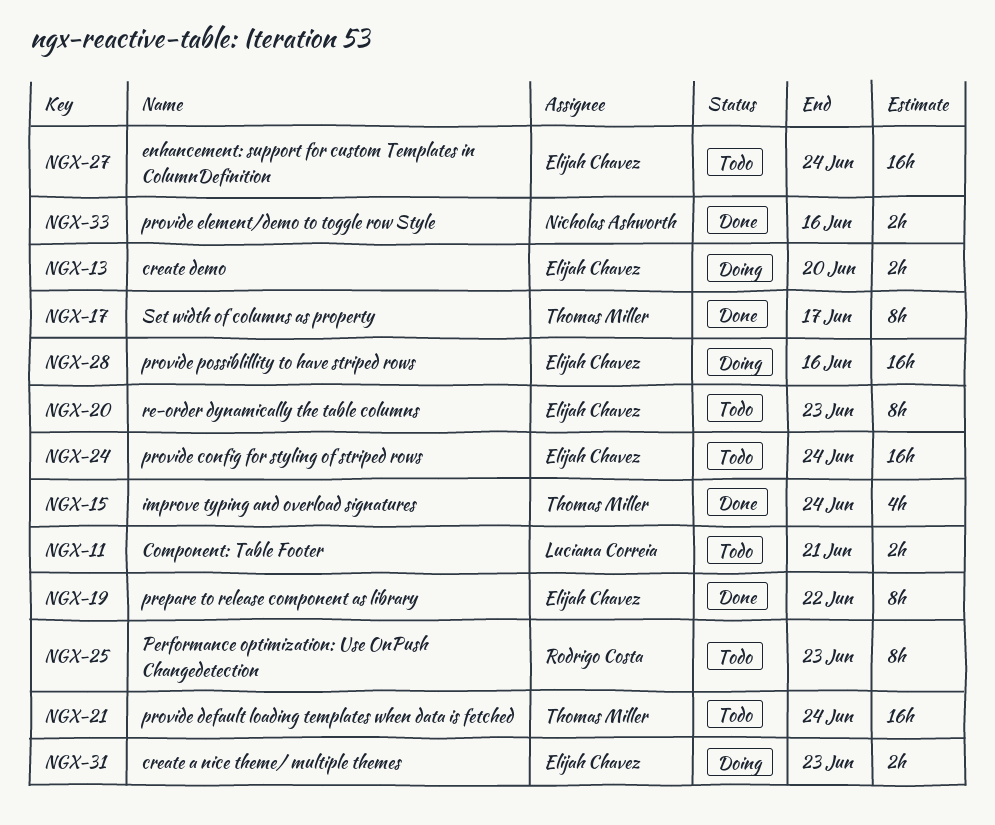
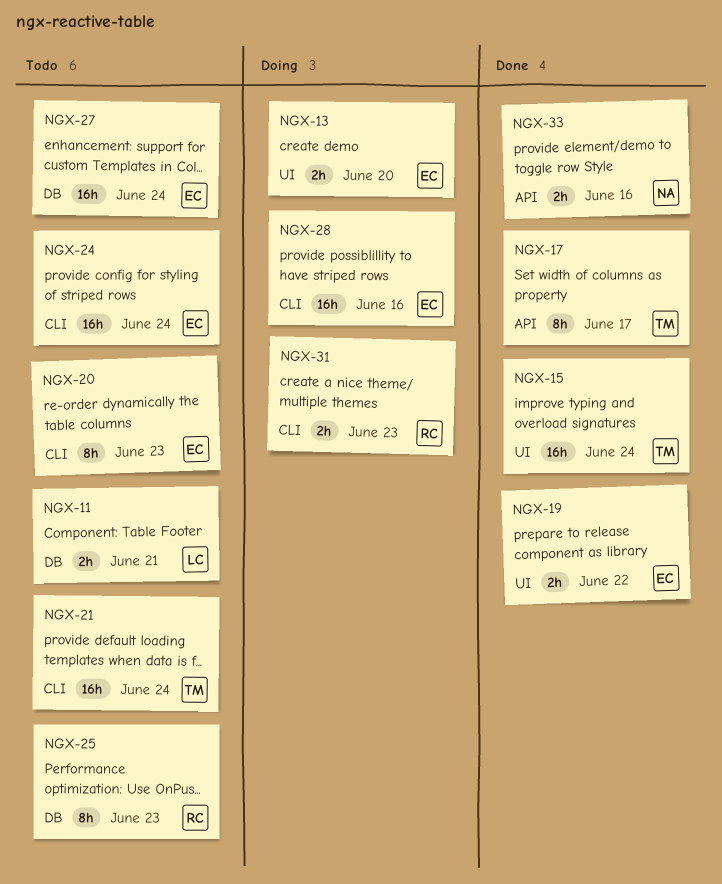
NGX-15, estimate: 4h -> 16h
NGX-19, estimate: 8h -> 2h
NGX-31, owner: Elijah Chavez -> Rodrigo Costa

